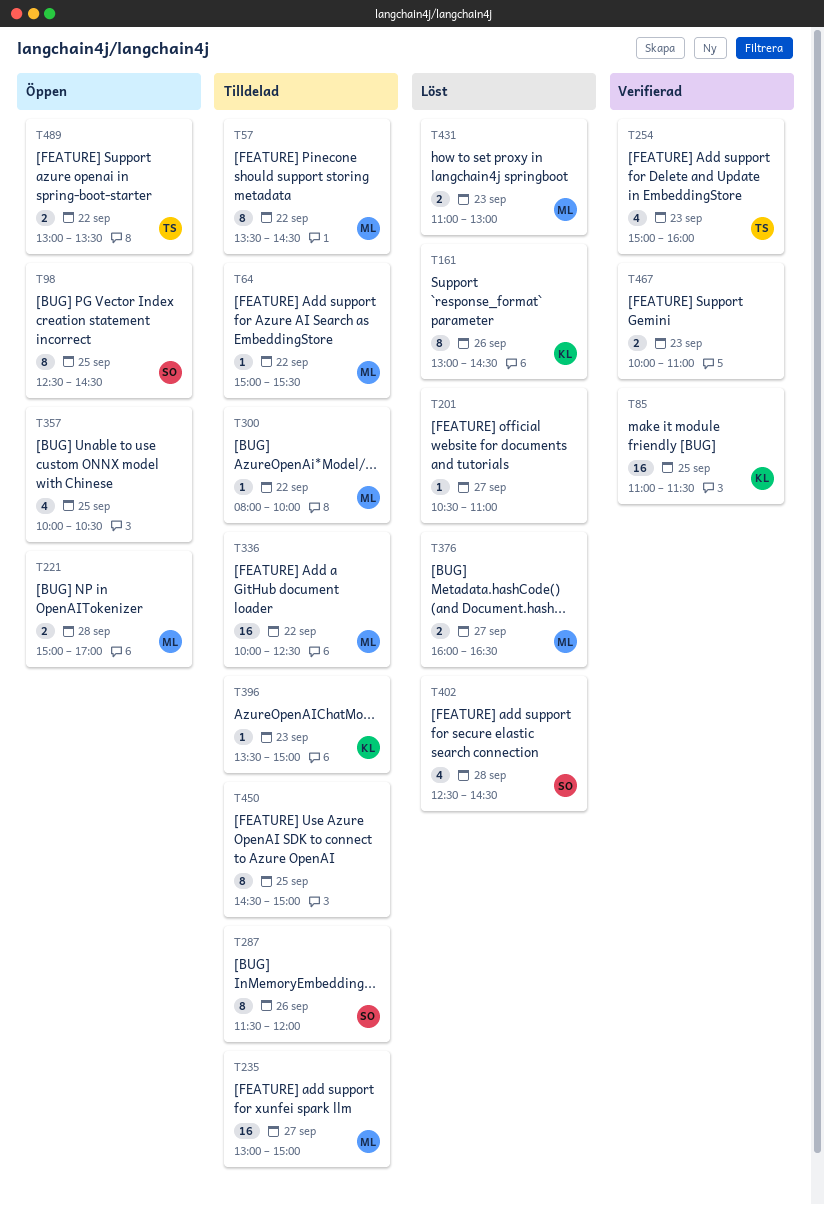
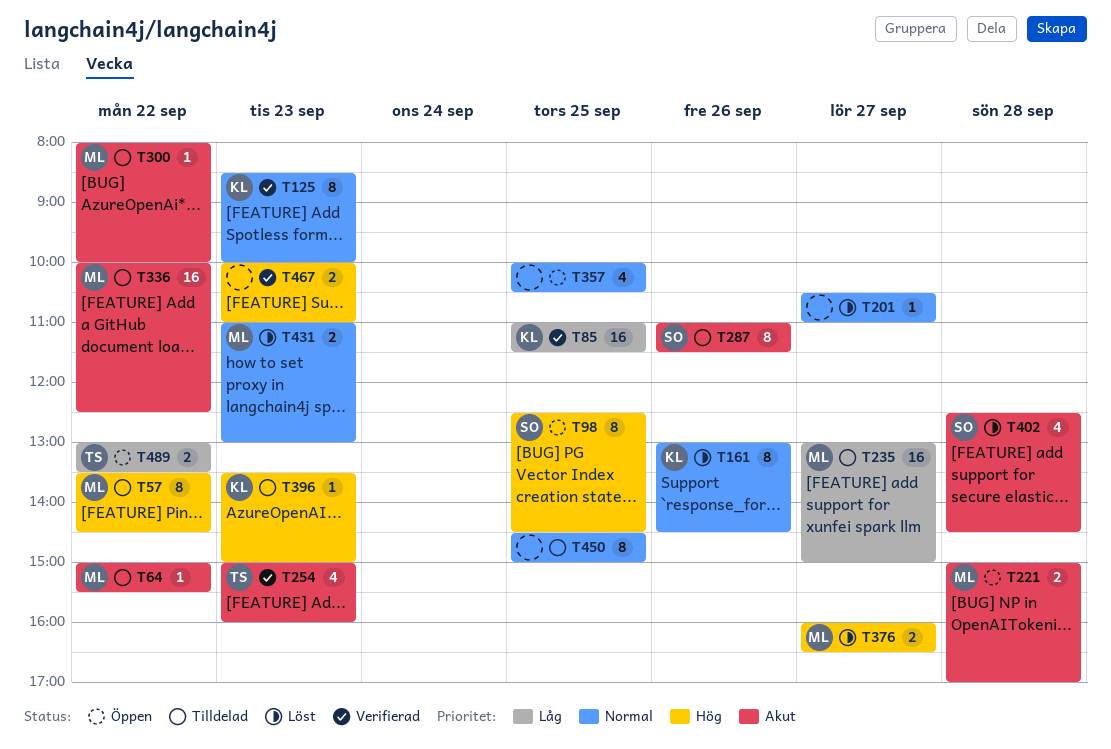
T125: none -> present
T287, begins: 11:30 -> 11:00
T287, ends: 12:00 -> 11:30

